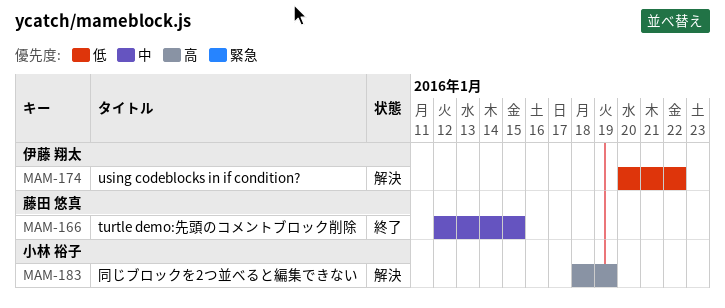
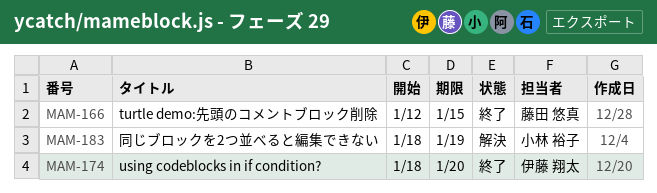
MAM-174, status: 解決 -> 終了
MAM-174, start: Jan 20 -> Jan 18
MAM-174, due: Jan 22 -> Jan 20

